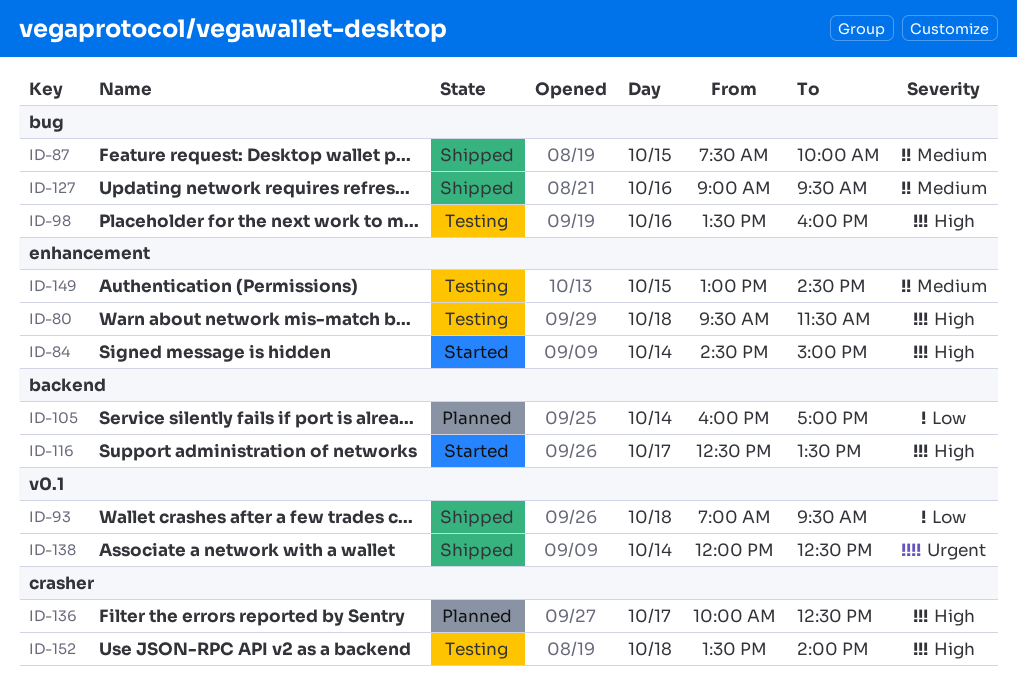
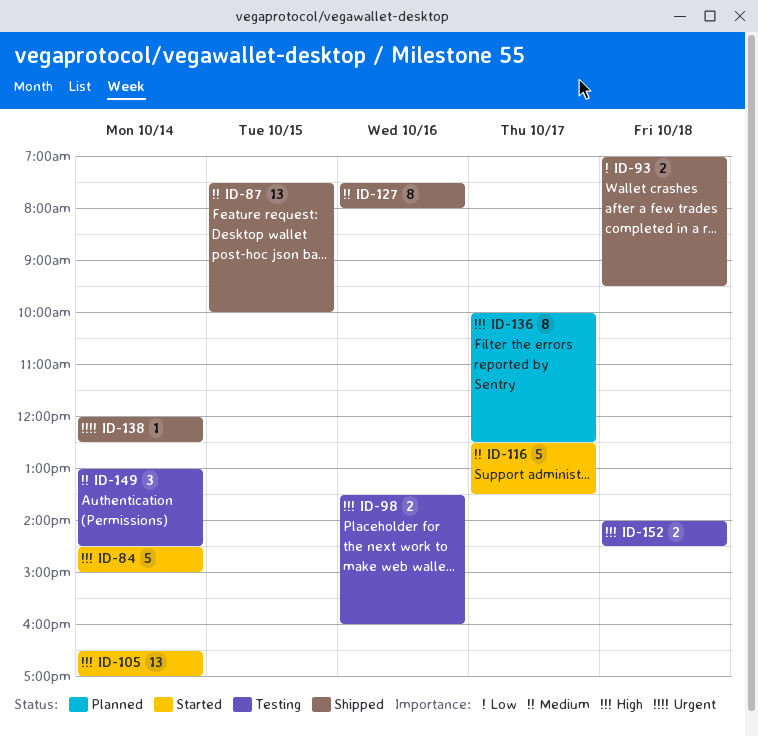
ID-80: present -> none
ID-105, status: Planned -> Started
ID-105, priority: Low -> High
ID-105, begins: 16:00 -> 16:30
ID-116, priority: High -> Medium
ID-127, begins: 09:00 -> 07:30
ID-127, ends: 09:30 -> 08:00
ID-149, day: Oct 15 -> Oct 14
ID-152, begins: 13:30 -> 14:00
ID-152, ends: 14:00 -> 14:30

